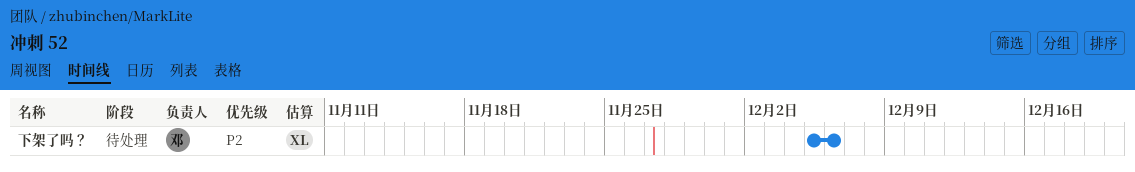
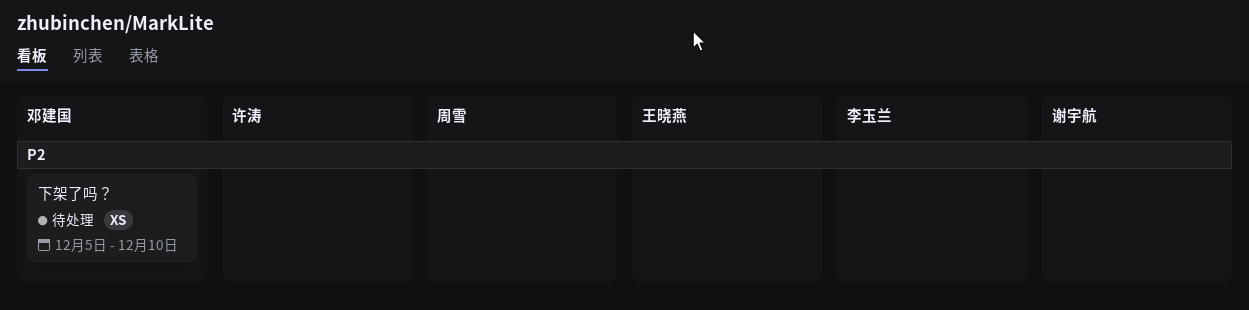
下架了吗？, estimate: XL -> XS
下架了吗？, due: Dec 6 -> Dec 10

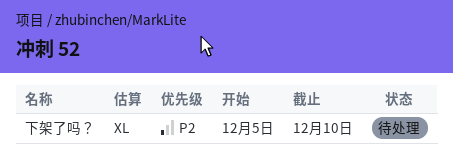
下架了吗？, estimate: XS -> XL

